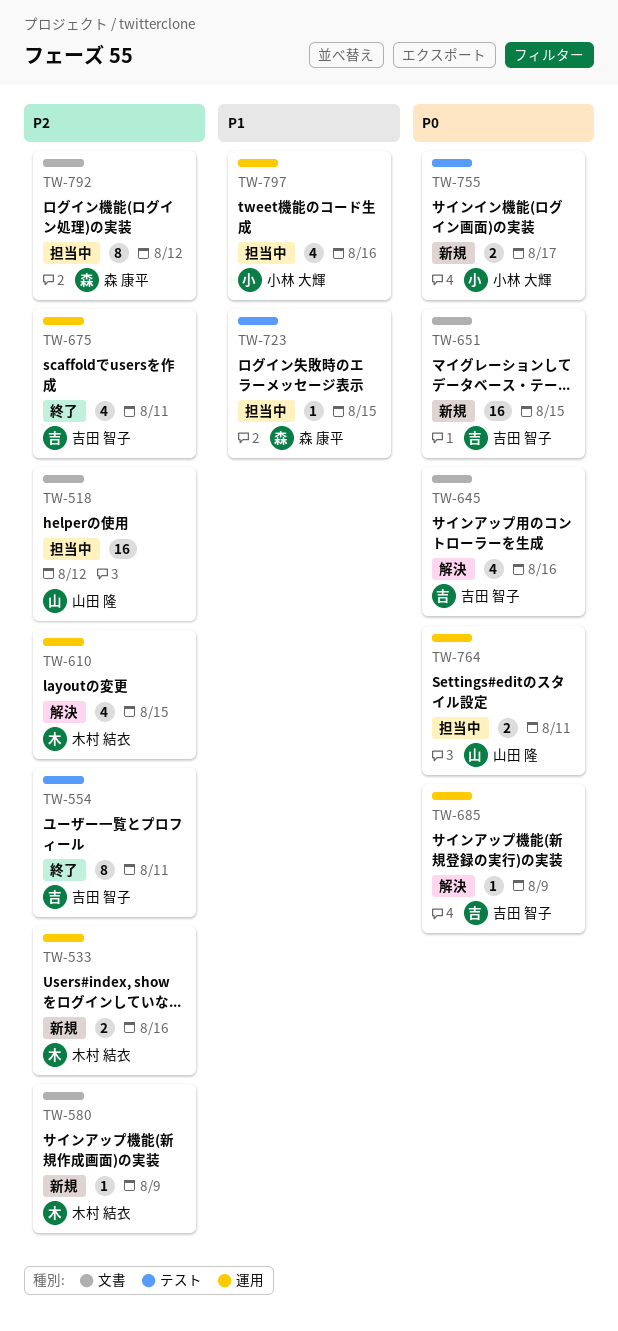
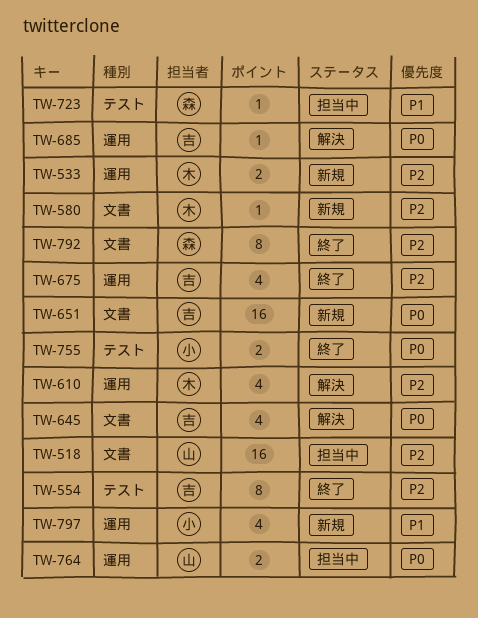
TW-755, status: 新規 -> 終了
TW-792, status: 担当中 -> 終了
TW-797, status: 担当中 -> 新規

